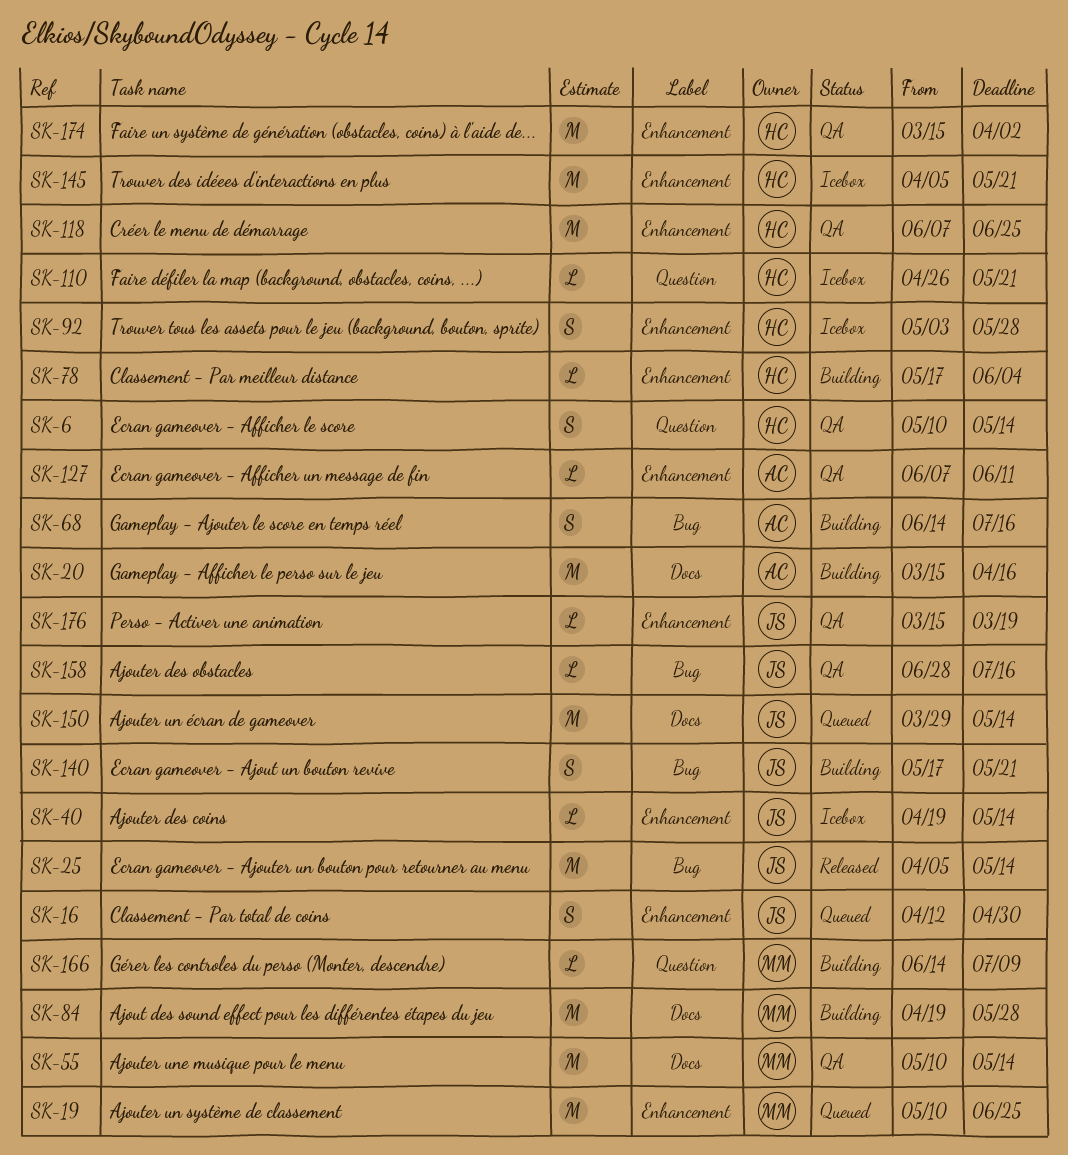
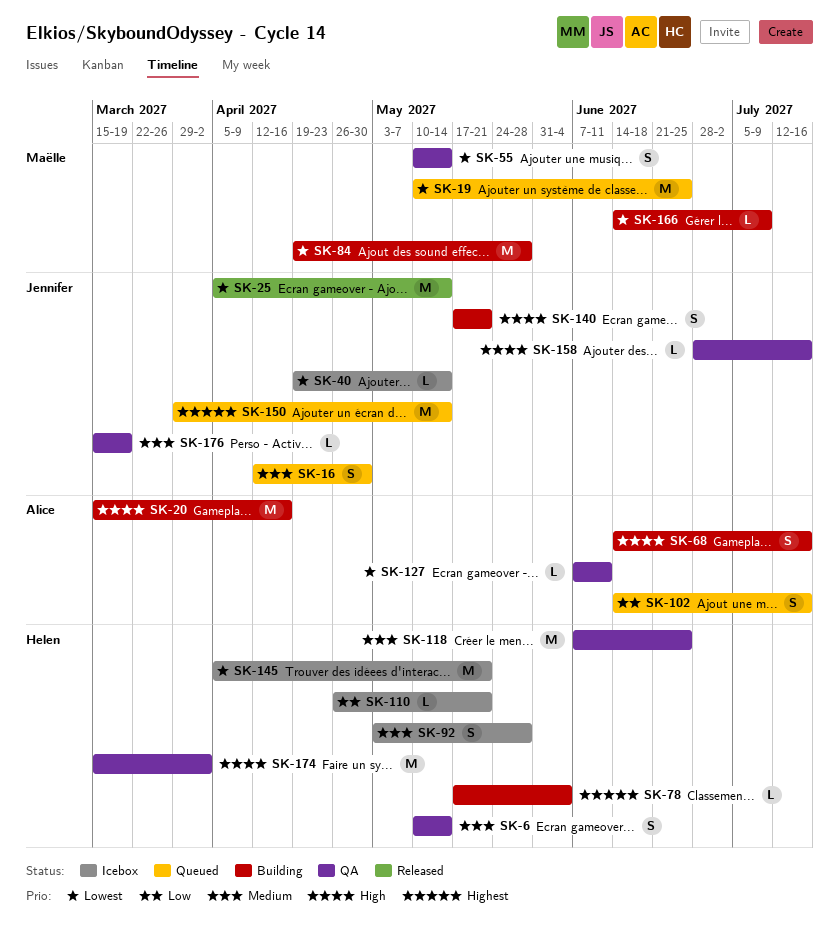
SK-55, estimate: M -> S
SK-102: none -> present

